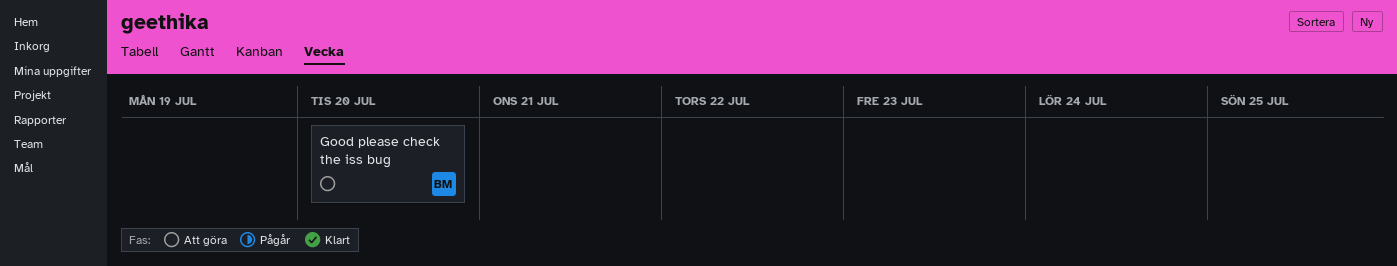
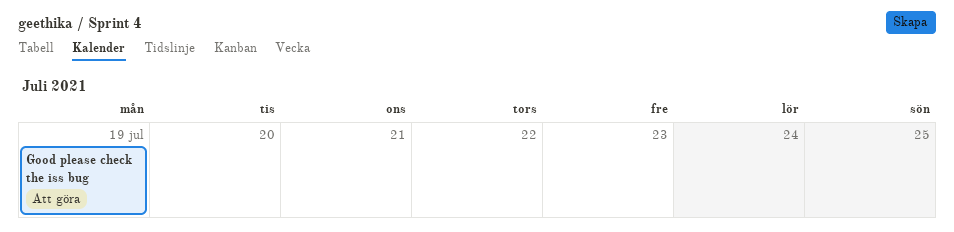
Good please check the iss bug, due: Jul 20 -> Jul 19

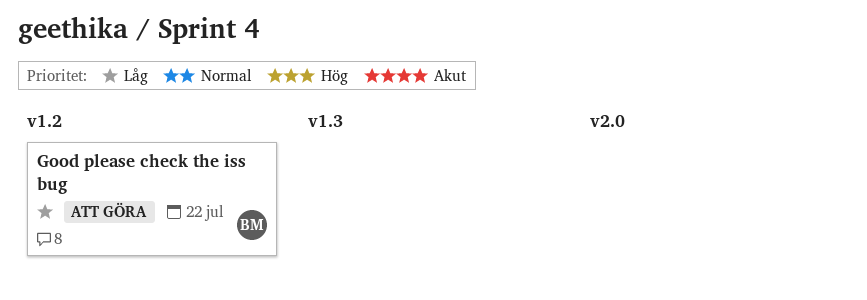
Good please check the iss bug, due: Jul 19 -> Jul 22

